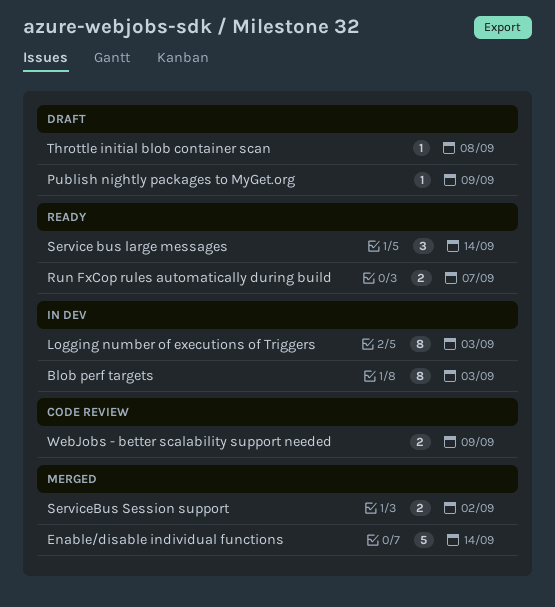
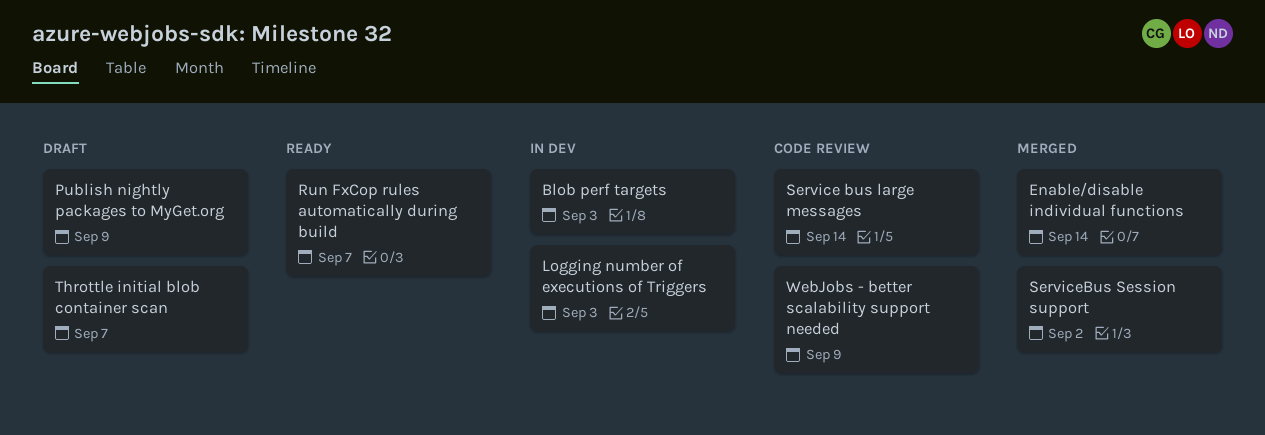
Service bus large messages, status: Ready -> Code review
Throttle initial blob container scan, due: Sep 8 -> Sep 7

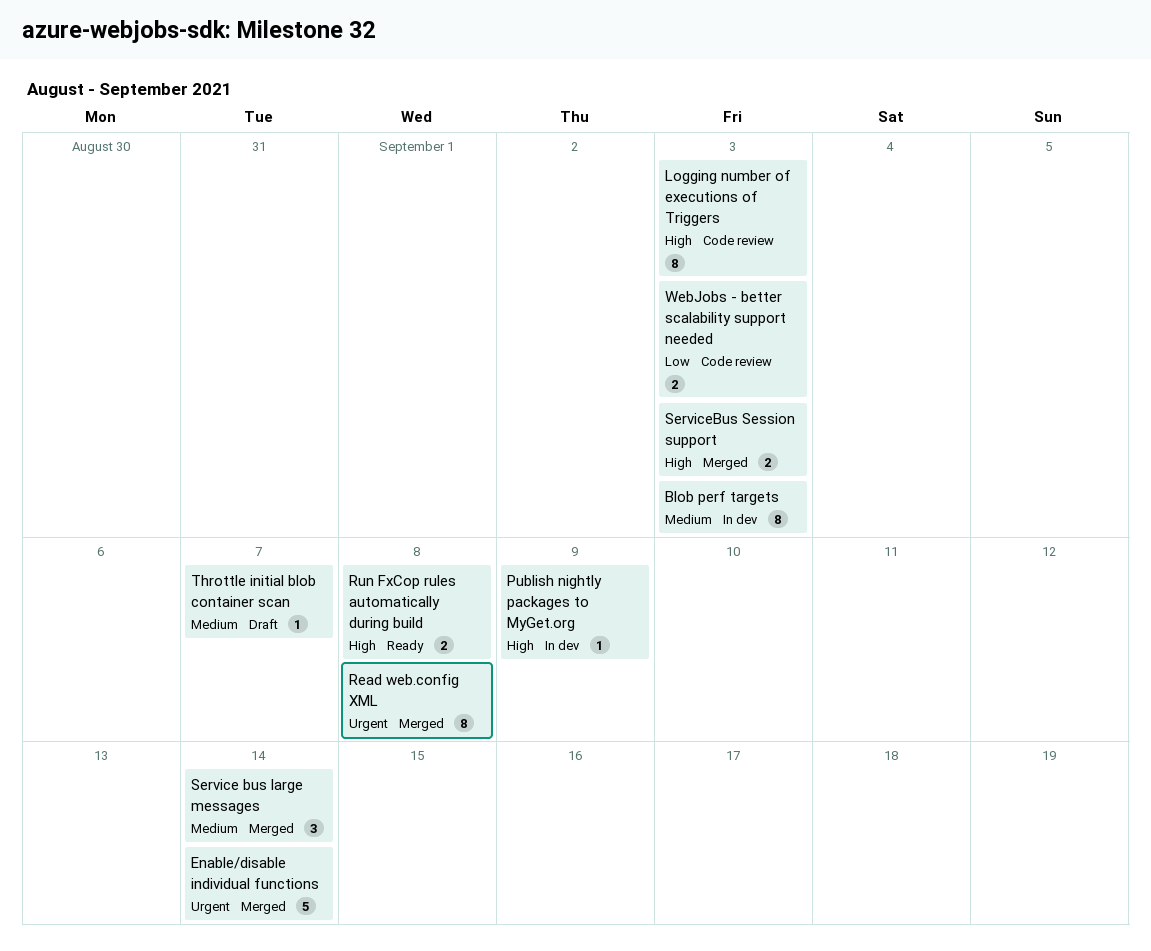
Logging number of executions of Triggers, status: In dev -> Code review
Publish nightly packages to MyGet.org, status: Draft -> In dev
Read web.config XML: none -> present
Run FxCop rules automatically during build, due: Sep 7 -> Sep 8
Service bus large messages, status: Code review -> Merged
ServiceBus Session support, due: Sep 2 -> Sep 3
WebJobs - better scalability support needed, due: Sep 9 -> Sep 3

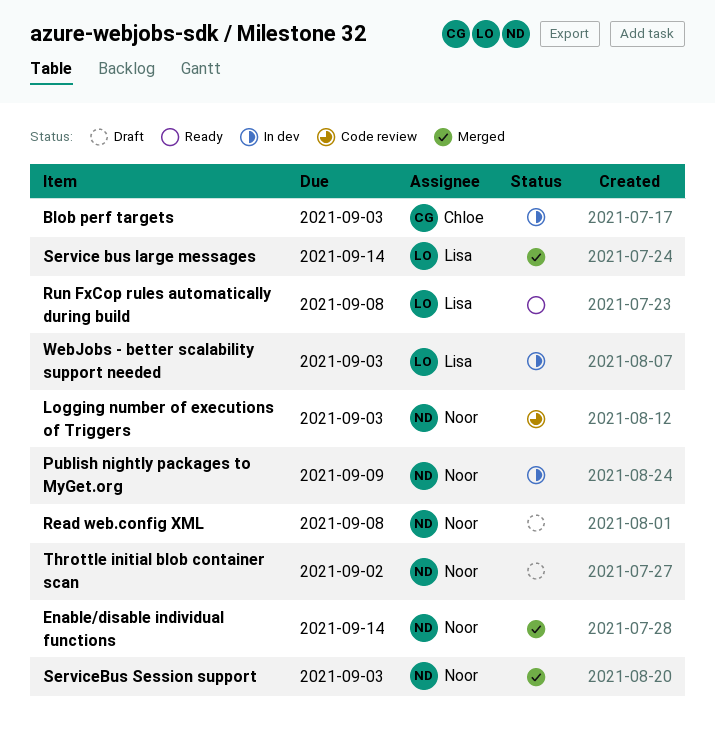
Read web.config XML, status: Merged -> Draft
Throttle initial blob container scan, due: Sep 7 -> Sep 2
WebJobs - better scalability support needed, status: Code review -> In dev

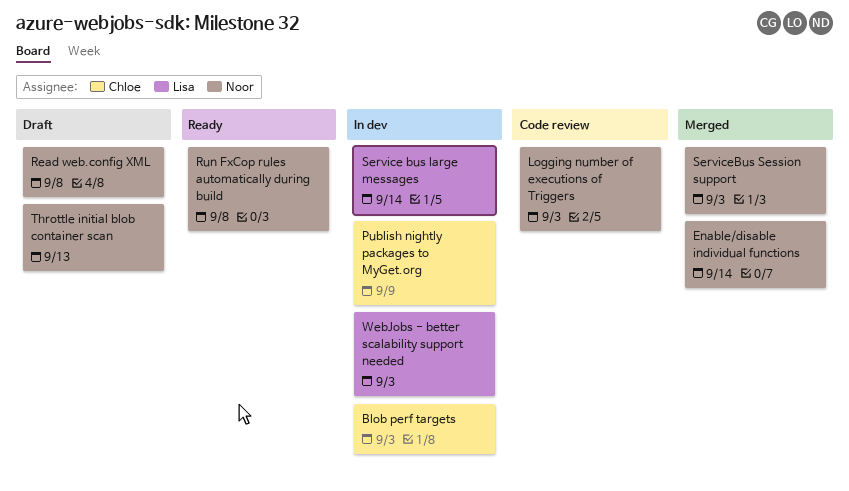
Publish nightly packages to MyGet.org, owner: Noor -> Chloe
Run FxCop rules automatically during build, owner: Lisa -> Noor
Service bus large messages, status: Merged -> In dev
Throttle initial blob container scan, due: Sep 2 -> Sep 13

